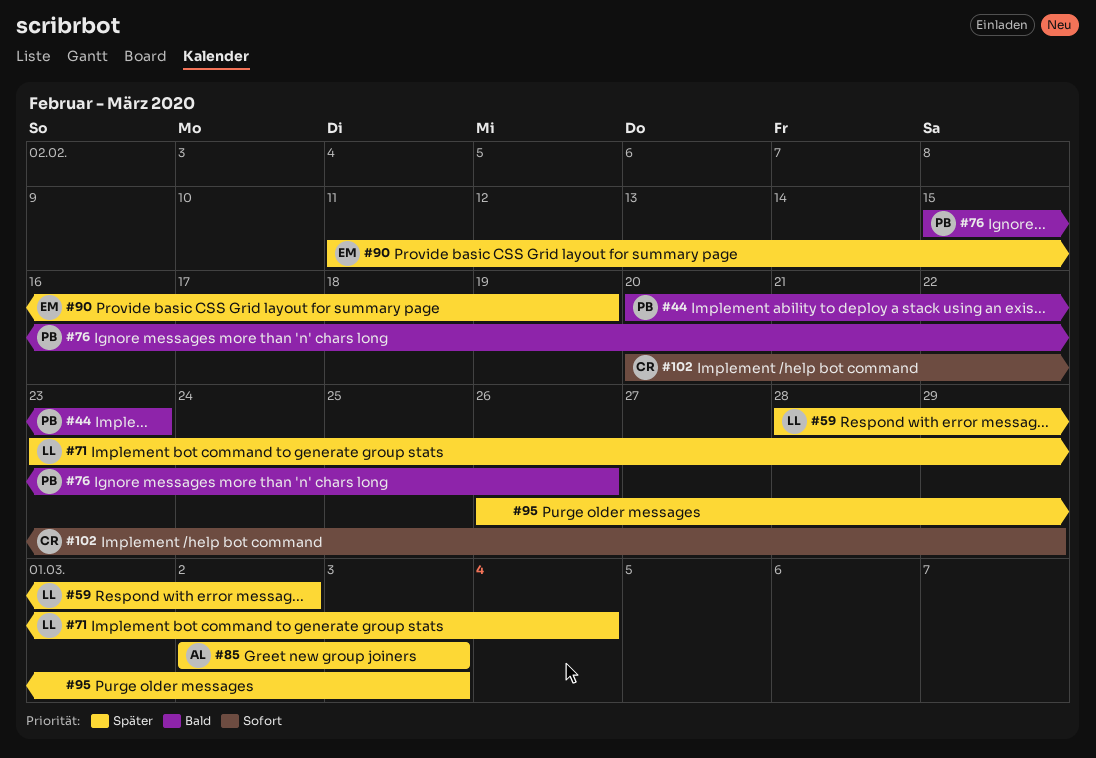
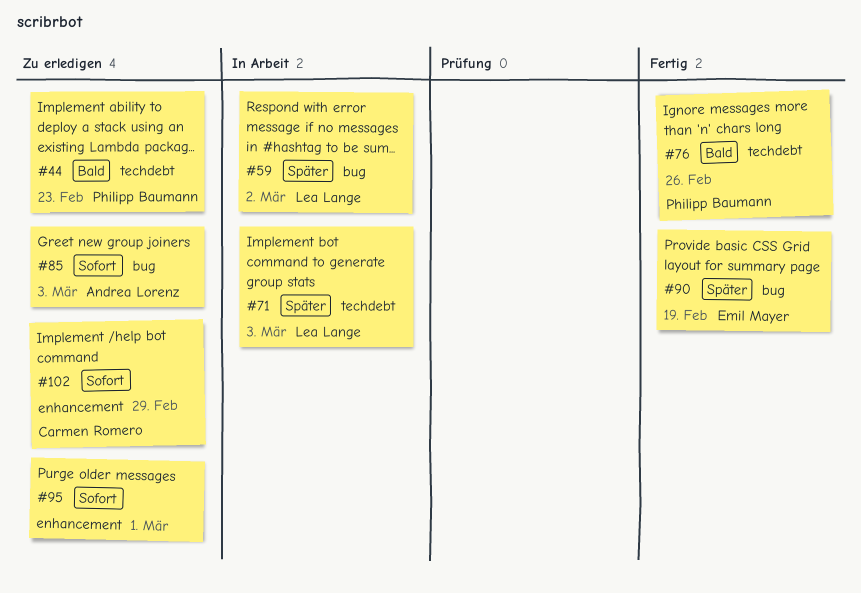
#71, due: Mar 4 -> Mar 3
#85, priority: Später -> Sofort
#95, priority: Später -> Sofort
#95, due: Mar 3 -> Mar 1

